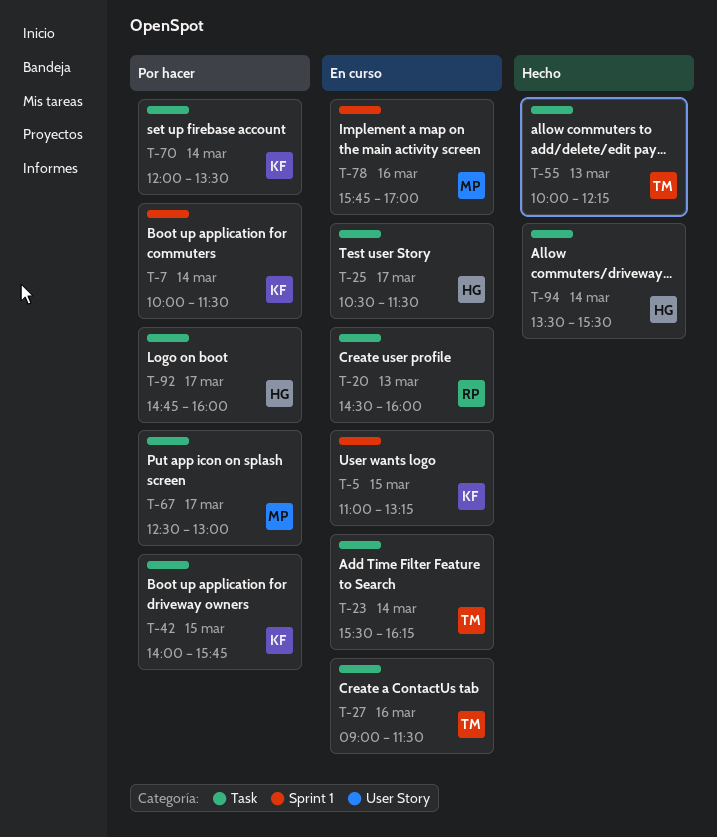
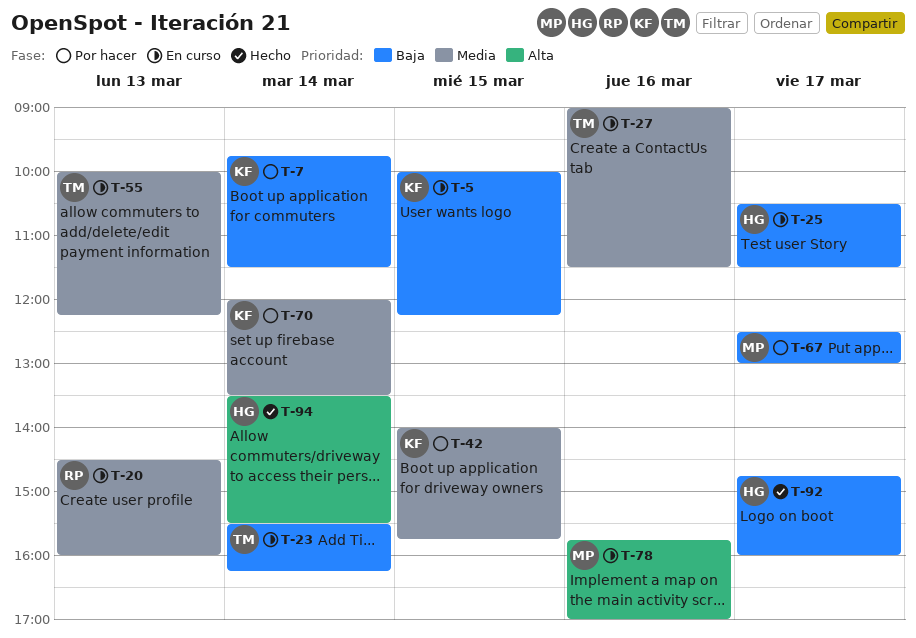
T-5, begins: 11:00 -> 10:00
T-5, ends: 13:15 -> 12:15
T-7, begins: 10:00 -> 09:45
T-55, status: Hecho -> En curso
T-92, status: Por hacer -> Hecho

